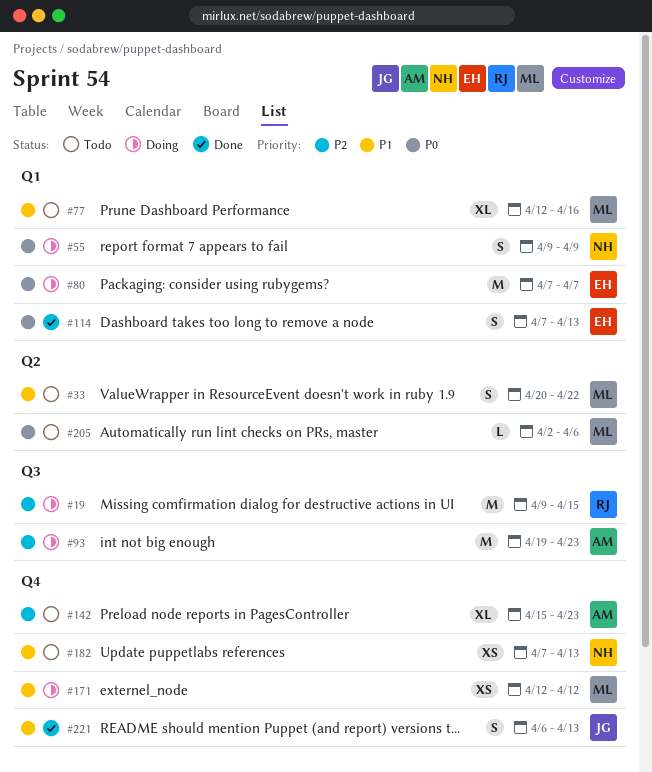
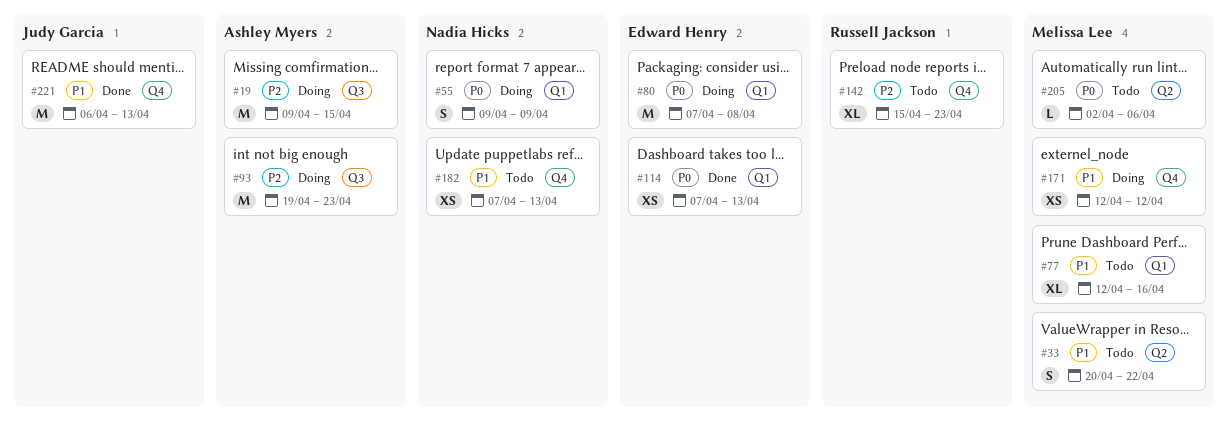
#19, owner: Russell Jackson -> Ashley Myers
#80, due: Apr 7 -> Apr 8
#114, estimate: S -> XS
#142, owner: Ashley Myers -> Russell Jackson
#221, estimate: S -> M

